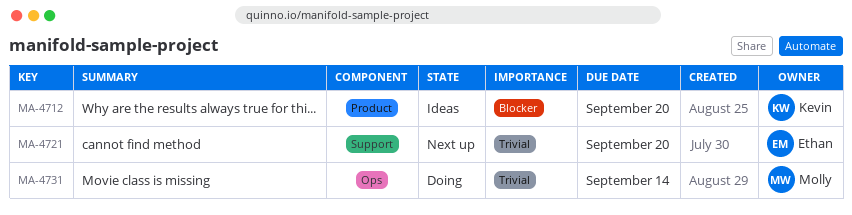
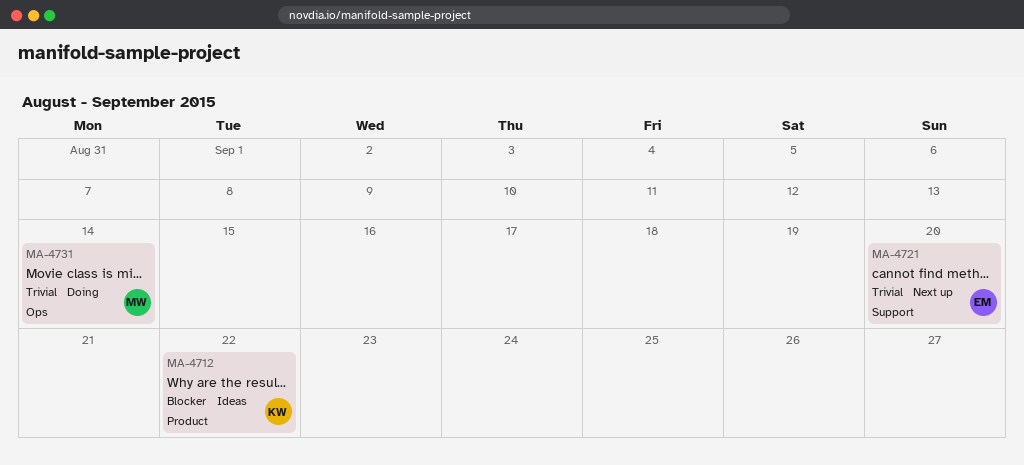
MA-4712, due: Sep 20 -> Sep 22

